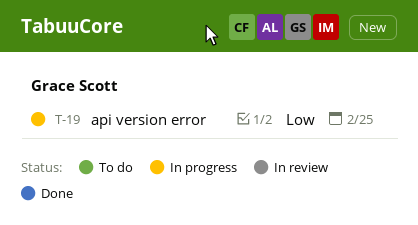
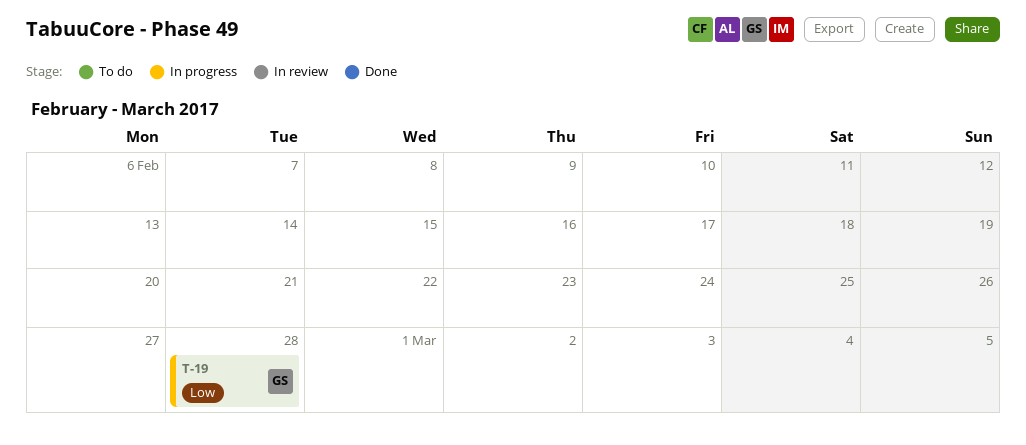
T-19, due: Feb 25 -> Feb 28

